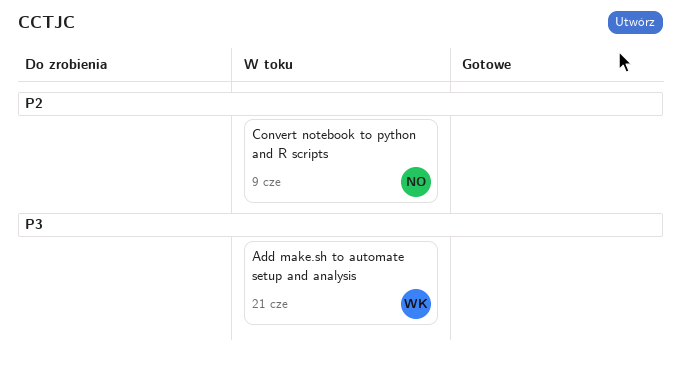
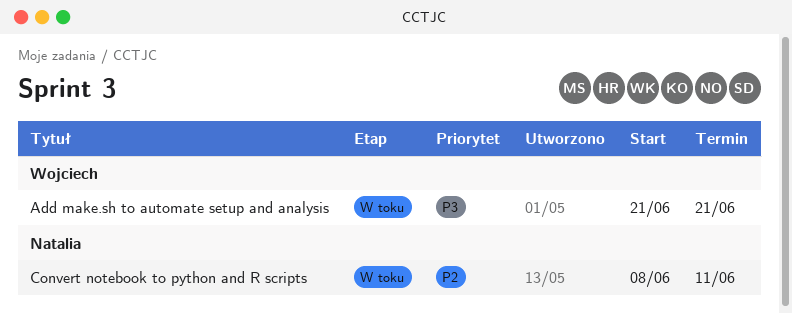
Convert notebook to python and R scripts, due: Jun 9 -> Jun 11

